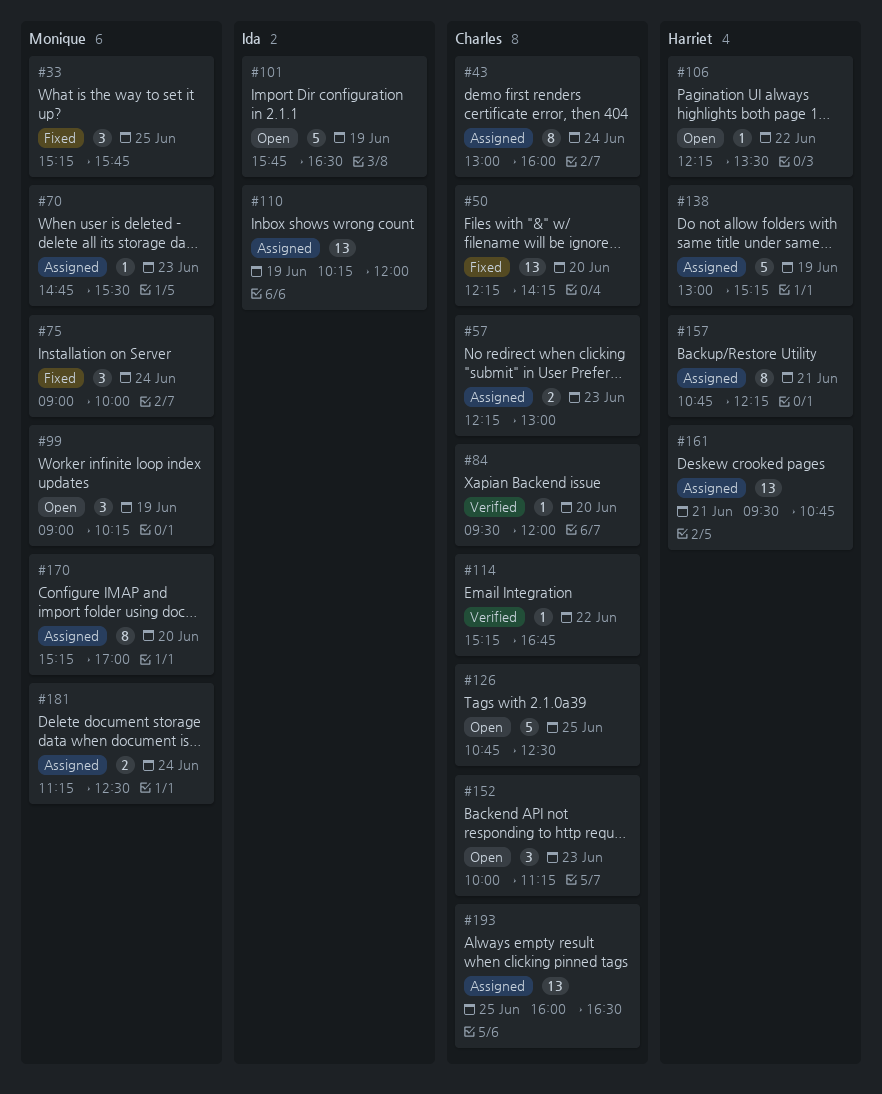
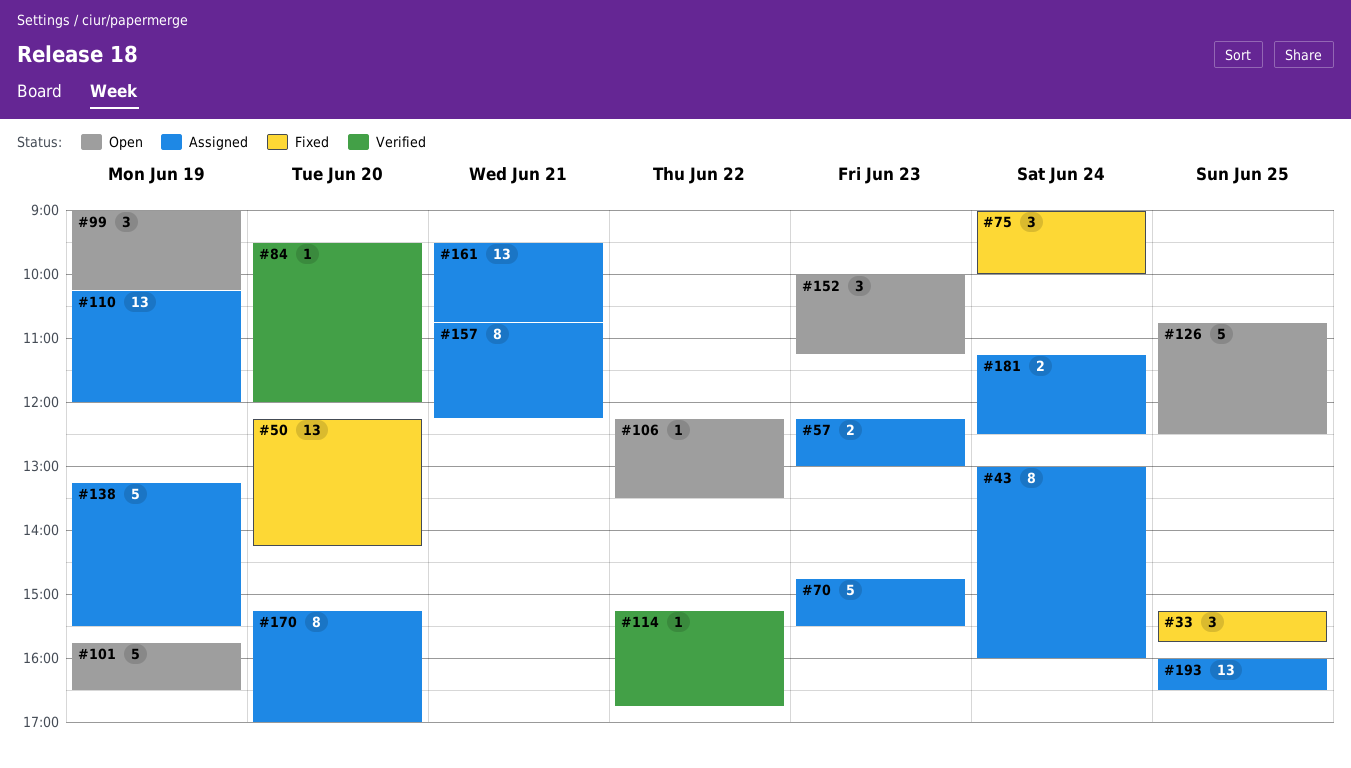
#70, estimate: 1 -> 5
#138, begins: 13:00 -> 13:15
#138, ends: 15:15 -> 15:30

